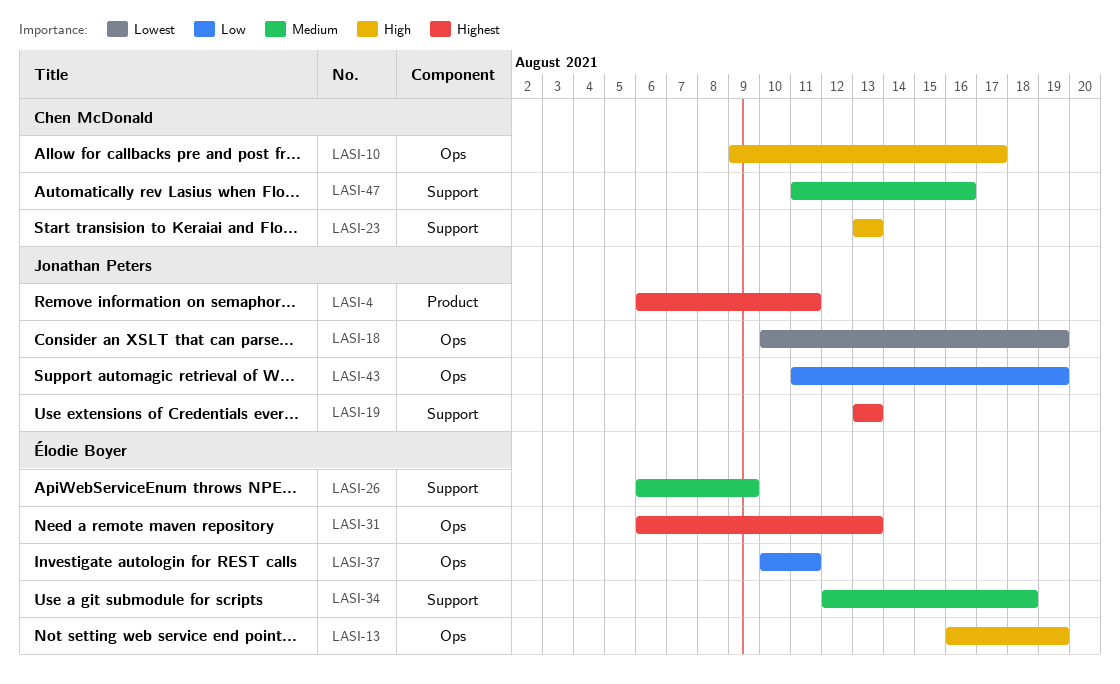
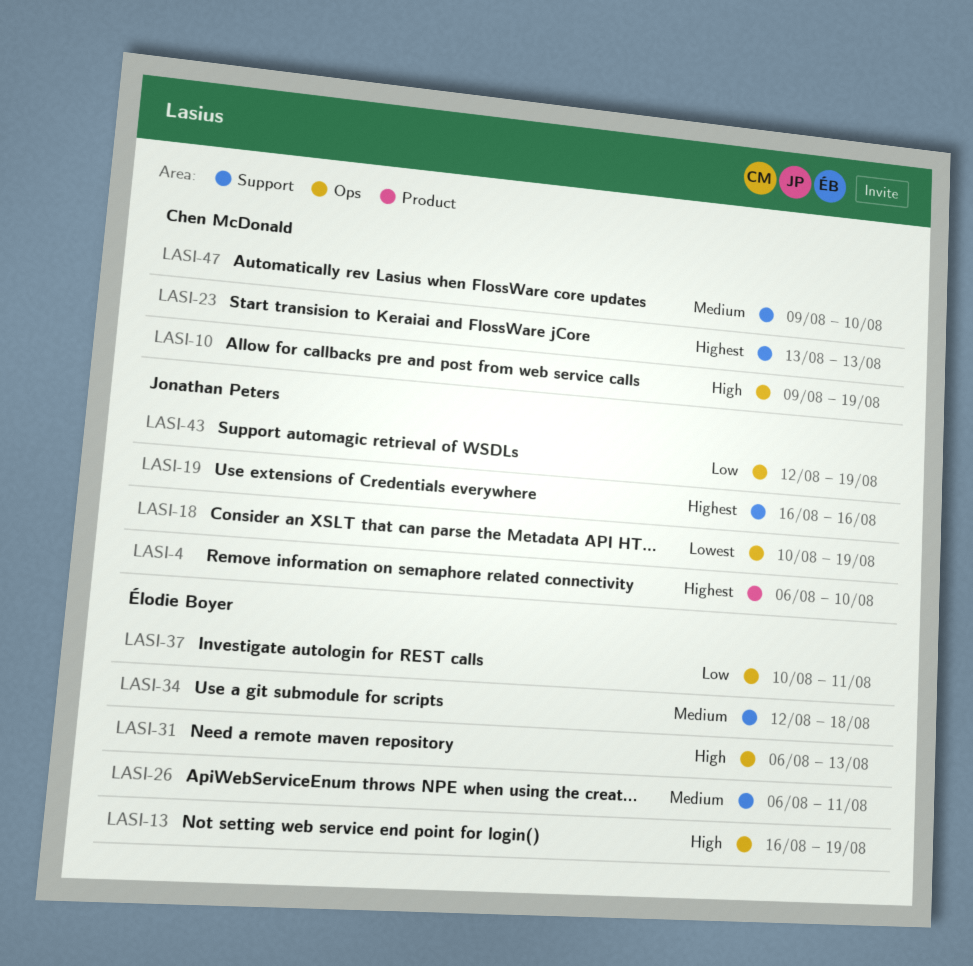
LASI-4, due: Aug 11 -> Aug 10
LASI-10, due: Aug 17 -> Aug 19
LASI-19, start: Aug 13 -> Aug 16
LASI-19, due: Aug 13 -> Aug 16
LASI-23, priority: High -> Highest
LASI-26, due: Aug 9 -> Aug 11
LASI-31, priority: Highest -> High
LASI-43, start: Aug 11 -> Aug 12
LASI-47, start: Aug 11 -> Aug 9
LASI-47, due: Aug 16 -> Aug 10

